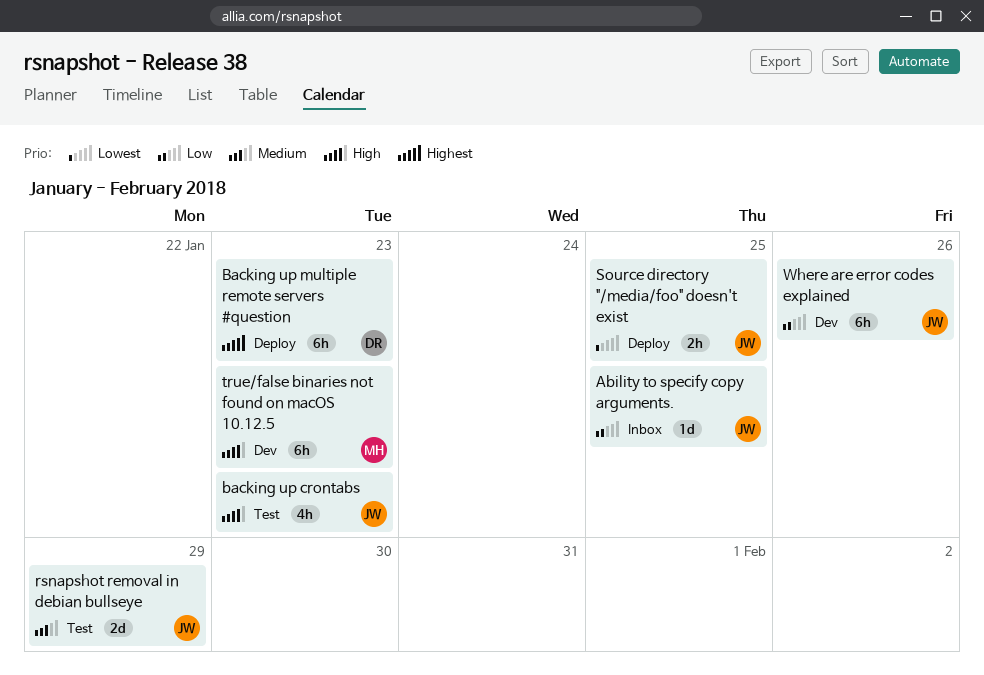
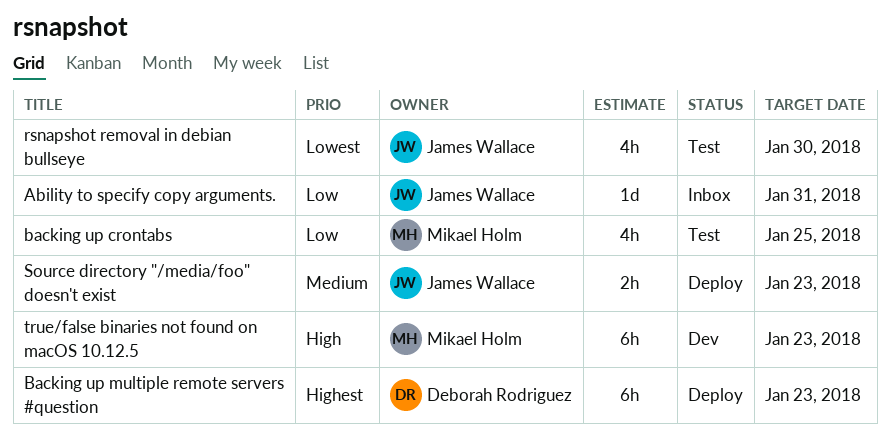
Ability to specify copy arguments., due: Jan 25 -> Jan 31
backing up crontabs, owner: James Wallace -> Mikael Holm
backing up crontabs, priority: High -> Low
backing up crontabs, due: Jan 23 -> Jan 25
rsnapshot removal in debian bullseye, priority: Medium -> Lowest
rsnapshot removal in debian bullseye, estimate: 2d -> 4h
rsnapshot removal in debian bullseye, due: Jan 29 -> Jan 30
Source directory "/media/foo" doesn't exist, priority: Lowest -> Medium
Source directory "/media/foo" doesn't exist, due: Jan 25 -> Jan 23
Where are error codes explained: present -> none

